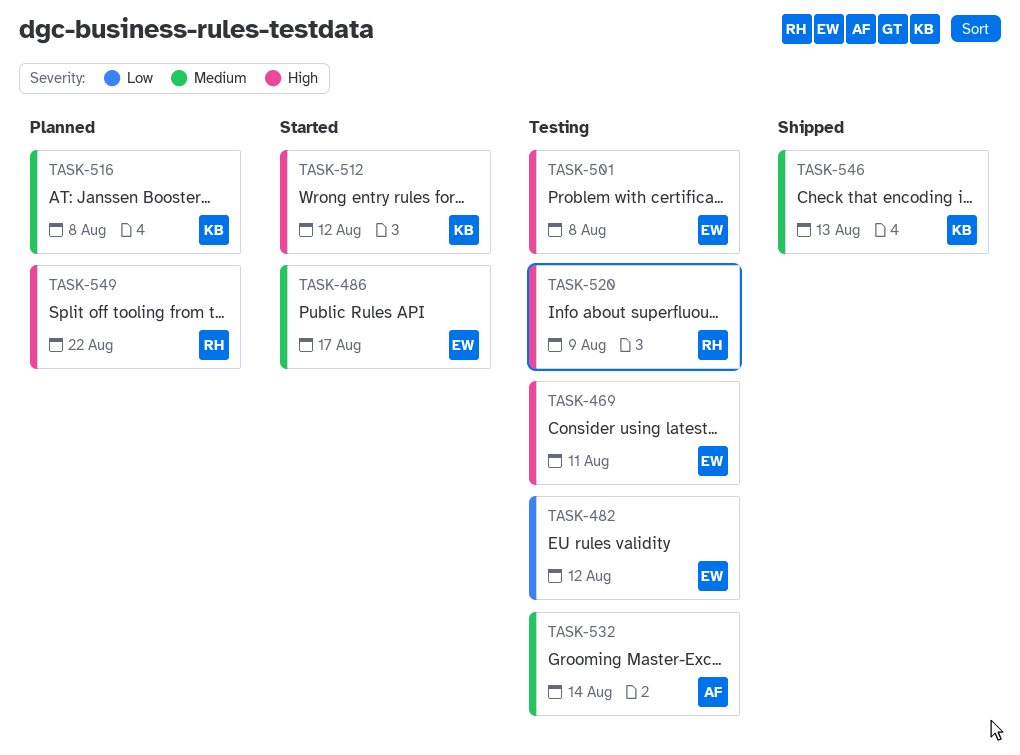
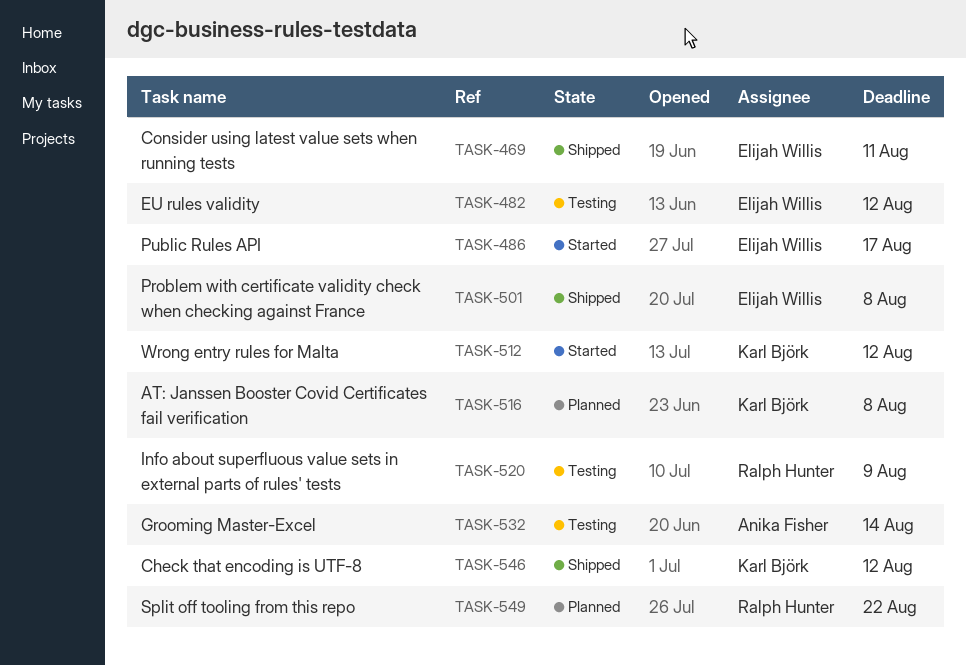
TASK-469, status: Testing -> Shipped
TASK-501, status: Testing -> Shipped
TASK-546, due: Aug 13 -> Aug 12

